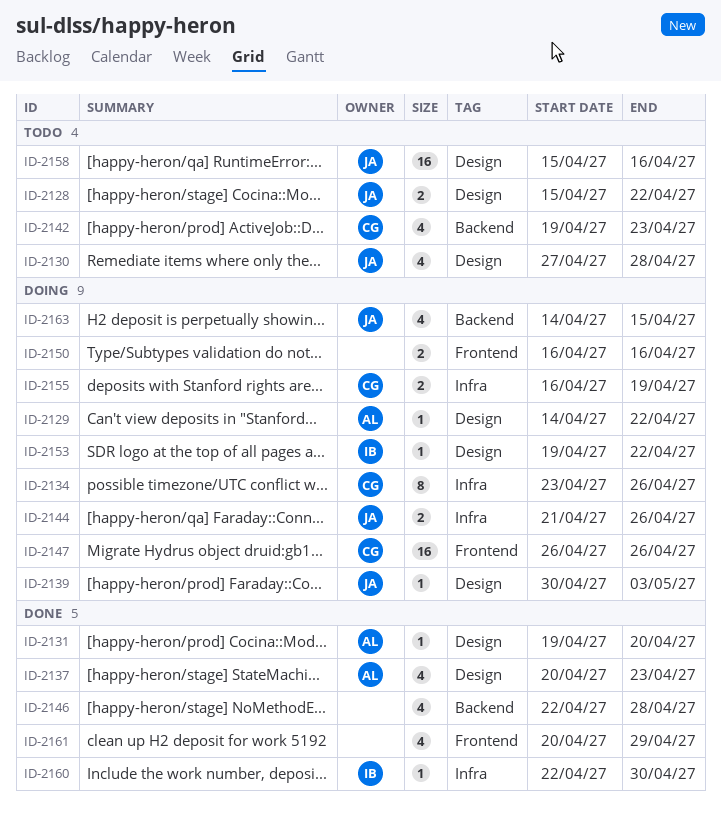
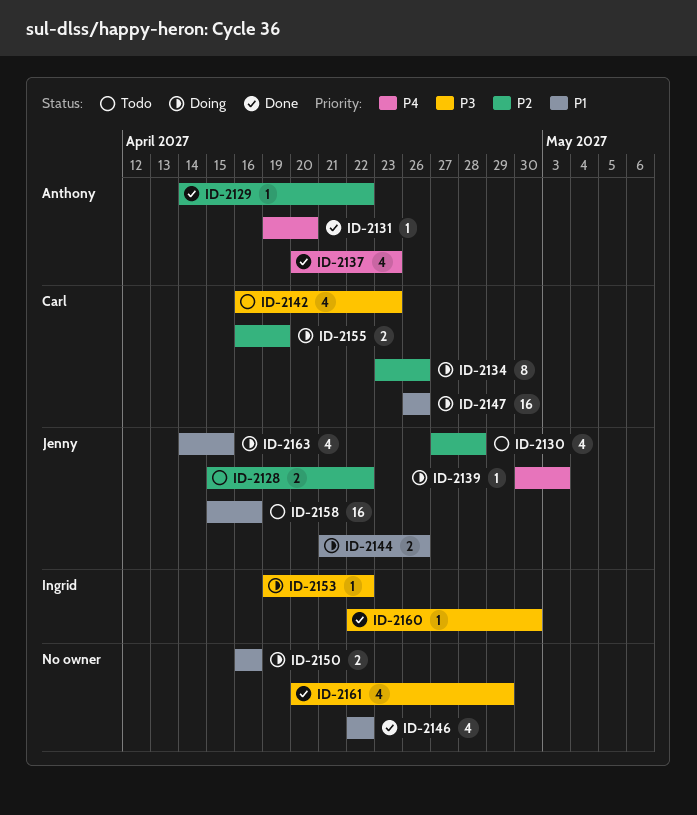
ID-2129, status: Doing -> Done
ID-2142, start: Apr 19 -> Apr 16
ID-2146, due: Apr 28 -> Apr 22

